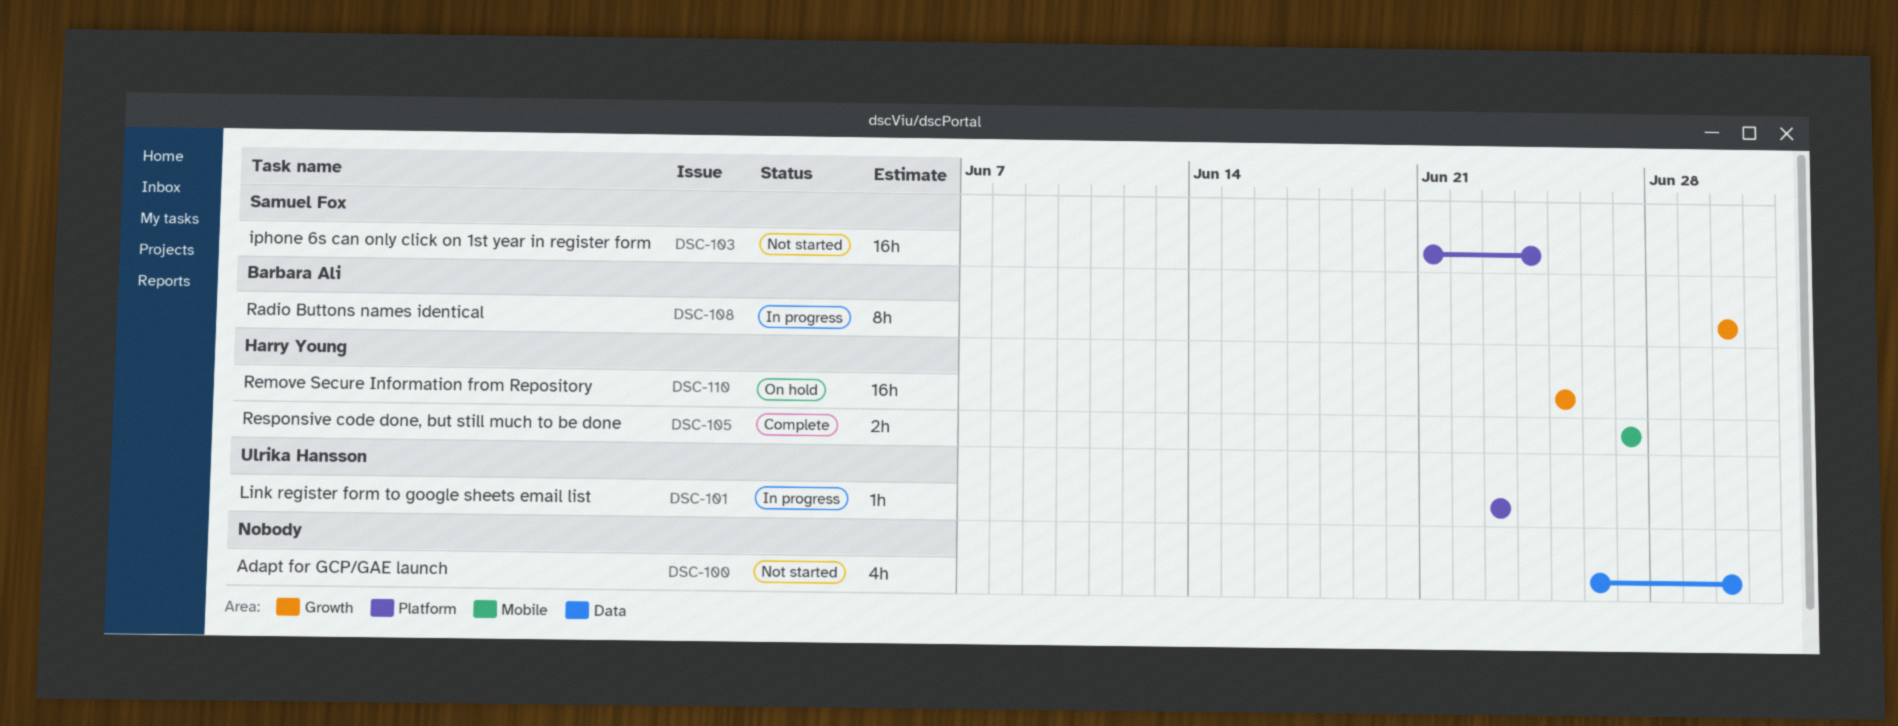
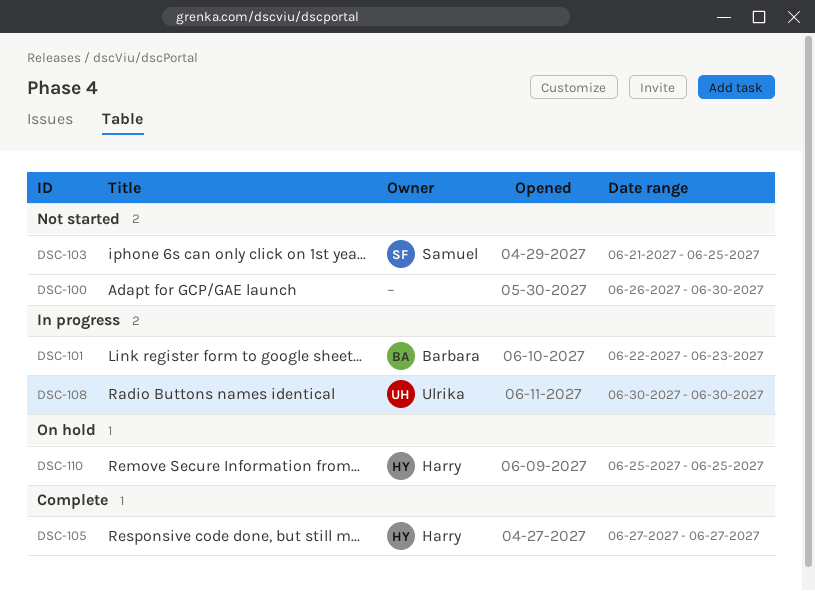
DSC-101, owner: Ulrika Hansson -> Barbara Ali
DSC-101, start: Jun 23 -> Jun 22
DSC-103, due: Jun 24 -> Jun 25
DSC-108, owner: Barbara Ali -> Ulrika Hansson

